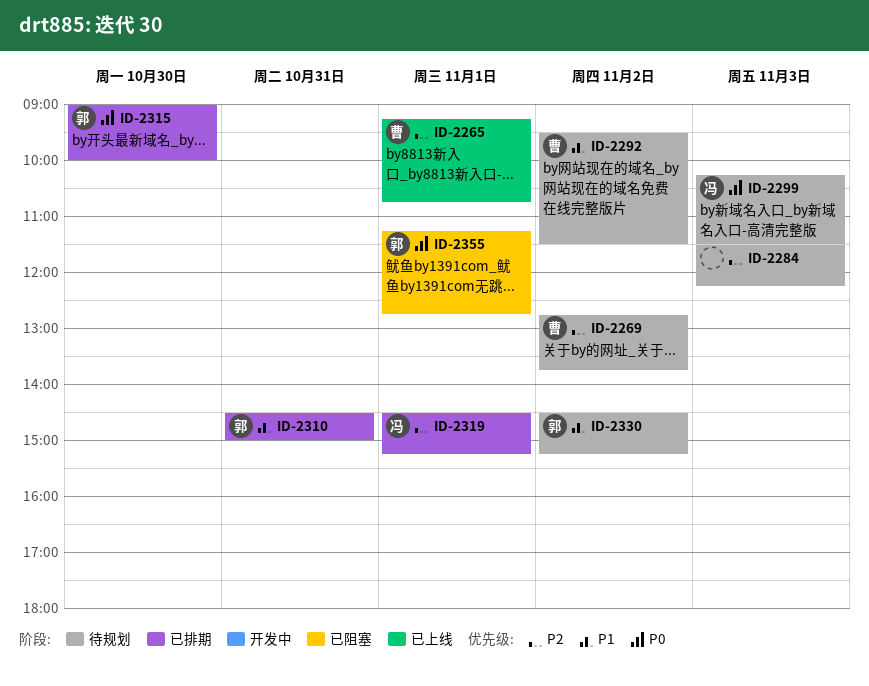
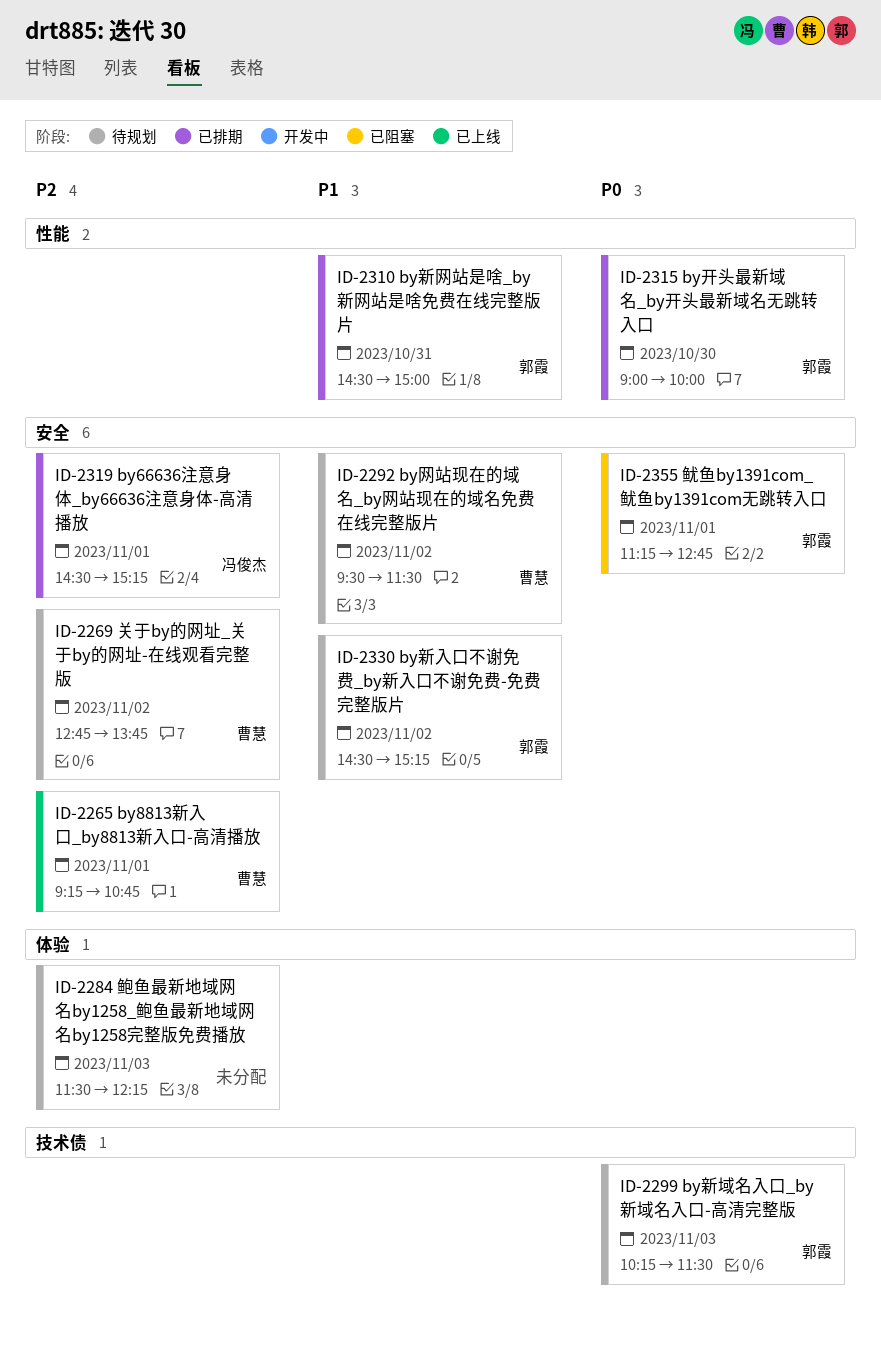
ID-2299, owner: 冯俊杰 -> 郭霞

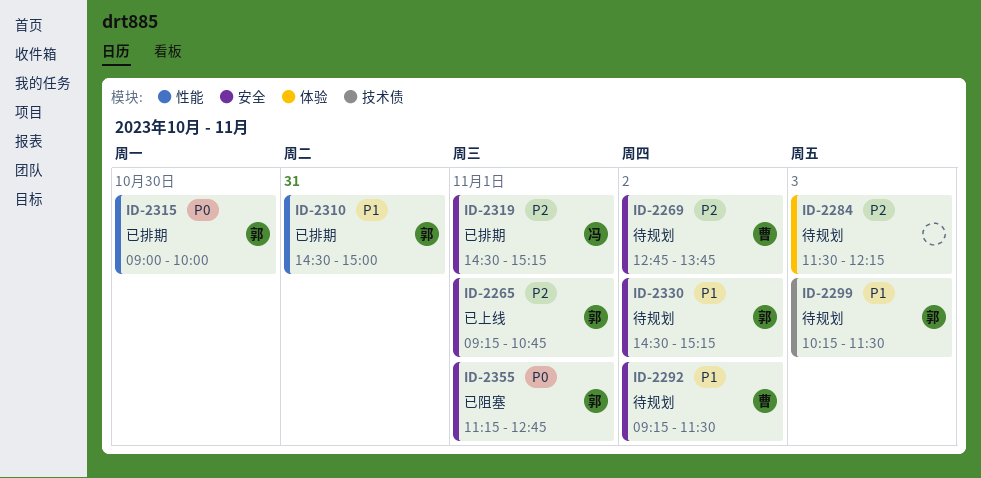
ID-2265, owner: 曹慧 -> 郭霞
ID-2292, begins: 09:30 -> 09:15
ID-2299, priority: P0 -> P1

